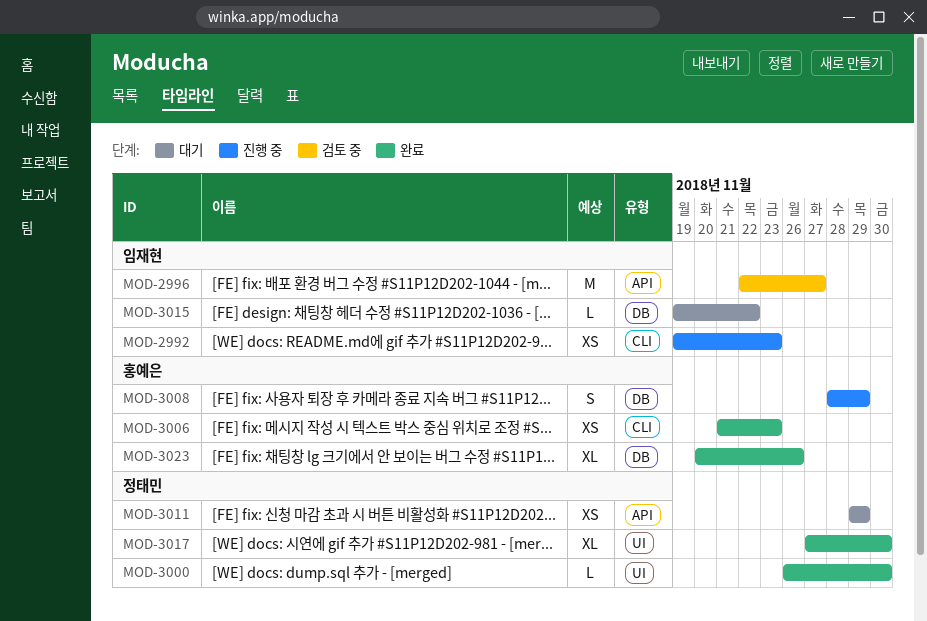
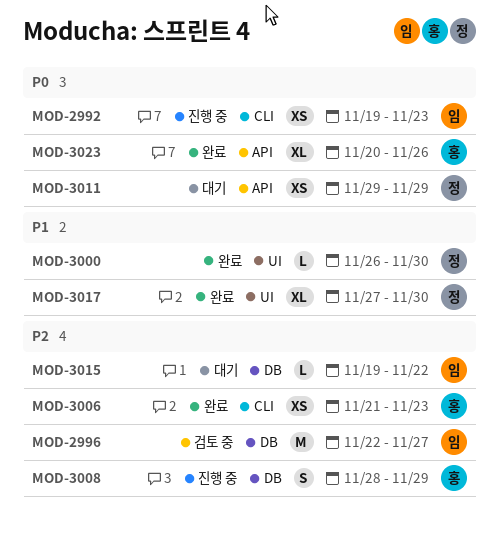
MOD-2996, label: API -> DB
MOD-3023, label: DB -> API

